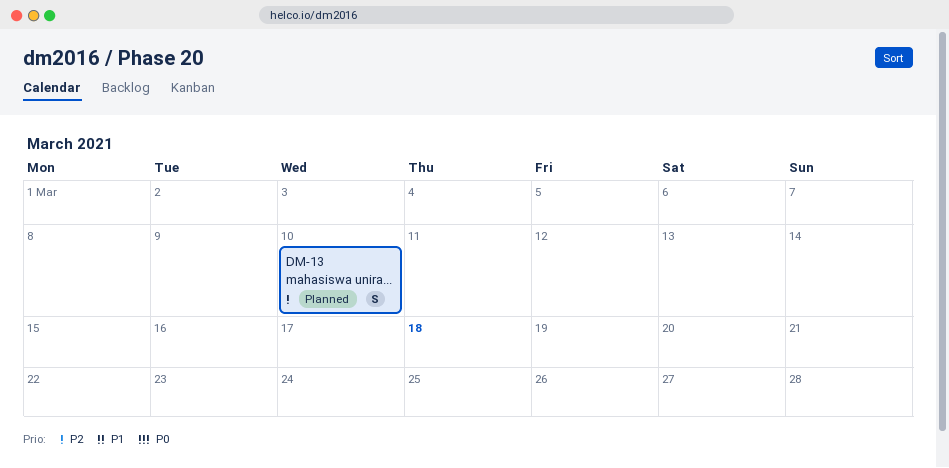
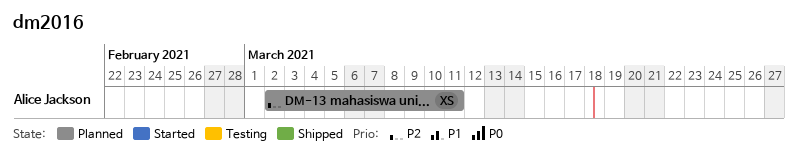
DM-13, estimate: S -> XS
DM-13, due: Mar 10 -> Mar 11

